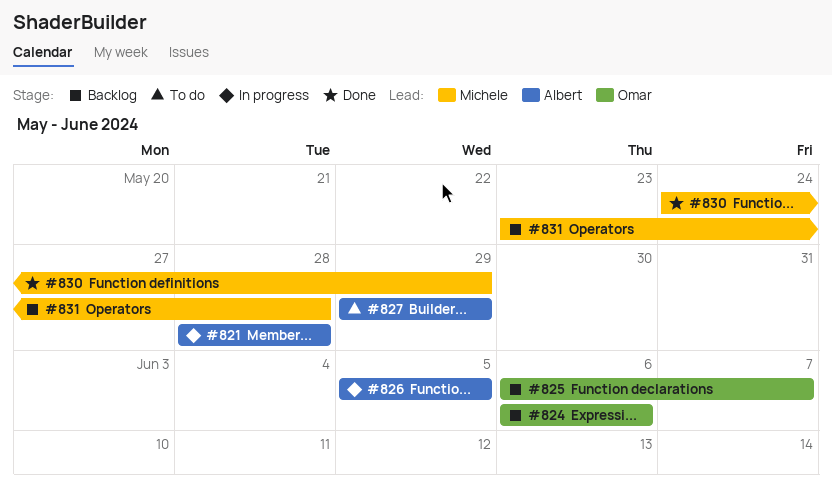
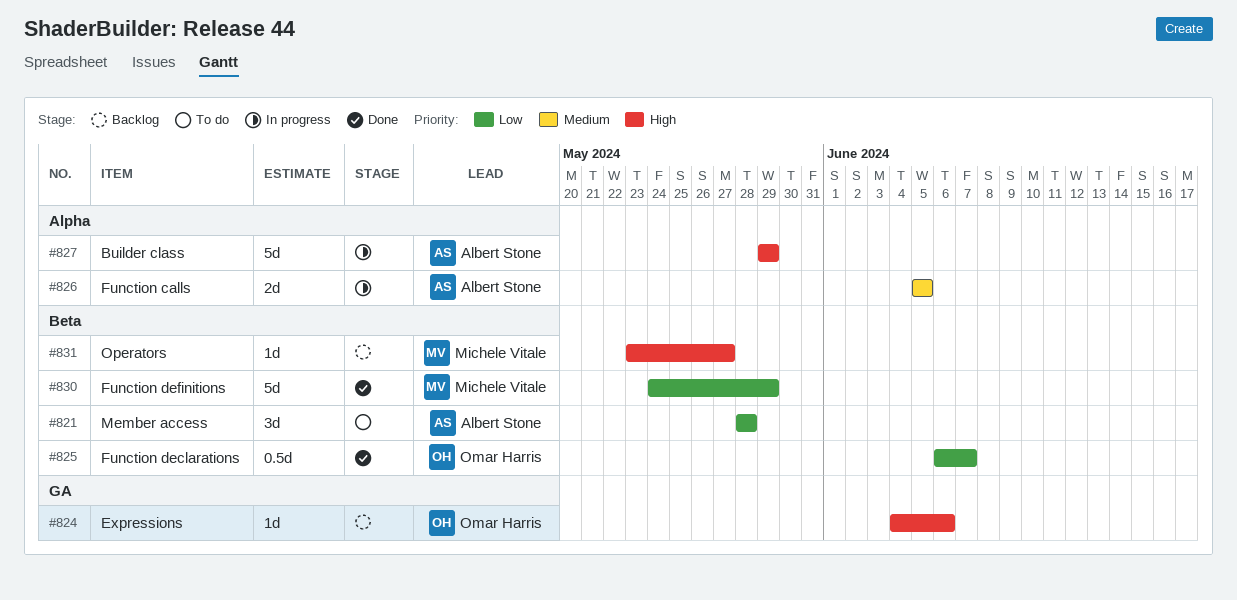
#821, status: In progress -> To do
#824, start: Jun 6 -> Jun 4
#825, status: Backlog -> Done
#827, status: To do -> In progress
#831, due: May 28 -> May 27

